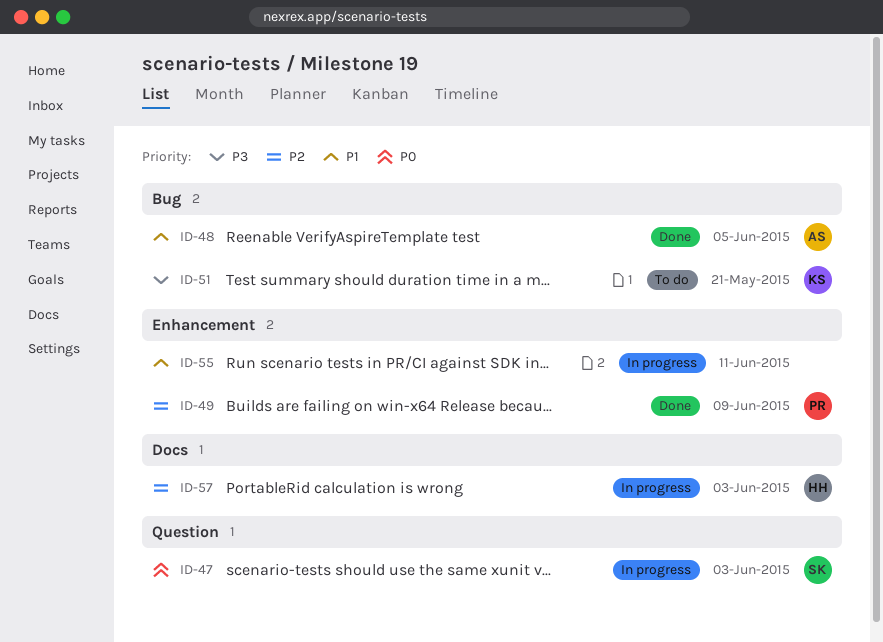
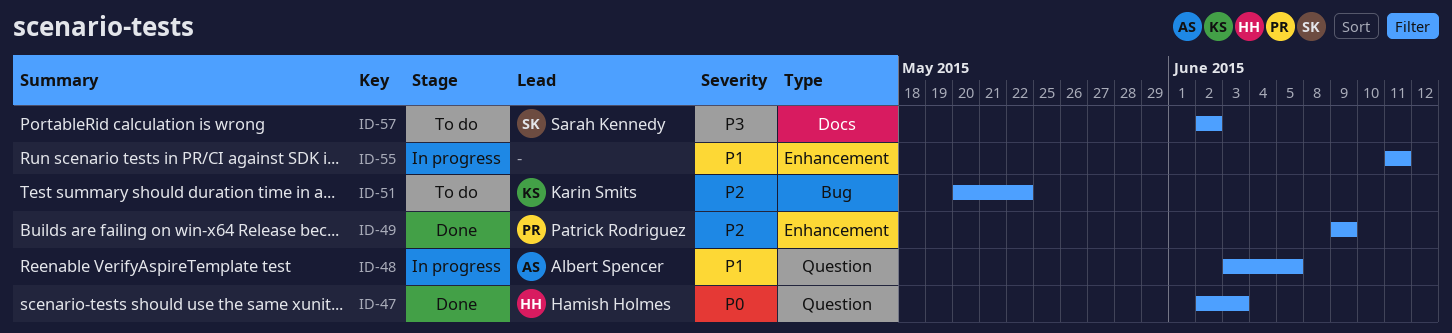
ID-47, status: In progress -> Done
ID-47, owner: Sarah Kennedy -> Hamish Holmes
ID-48, status: Done -> In progress
ID-48, label: Bug -> Question
ID-51, priority: P3 -> P2
ID-51, due: May 21 -> May 22
ID-57, status: In progress -> To do
ID-57, owner: Hamish Holmes -> Sarah Kennedy
ID-57, priority: P2 -> P3
ID-57, due: Jun 3 -> Jun 2

